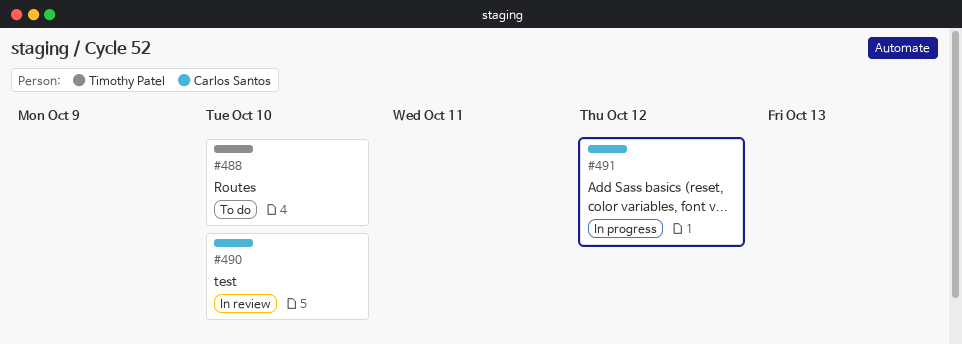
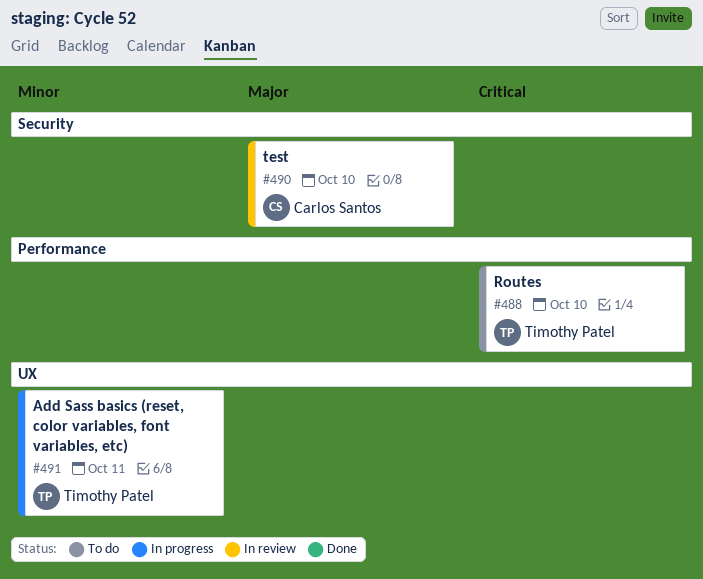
#491, owner: Carlos Santos -> Timothy Patel
#491, due: Oct 12 -> Oct 11

